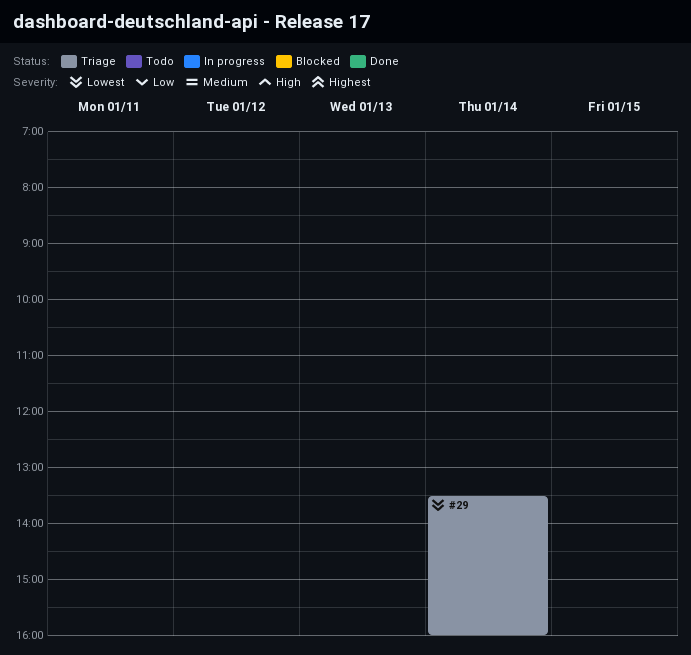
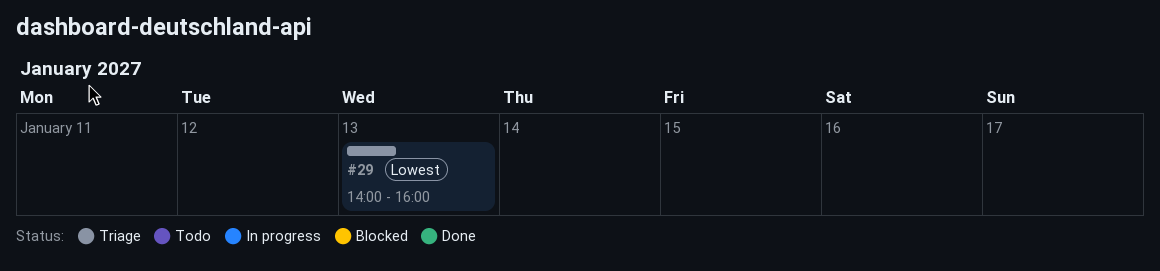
#29, day: Jan 14 -> Jan 13
#29, begins: 13:30 -> 14:00

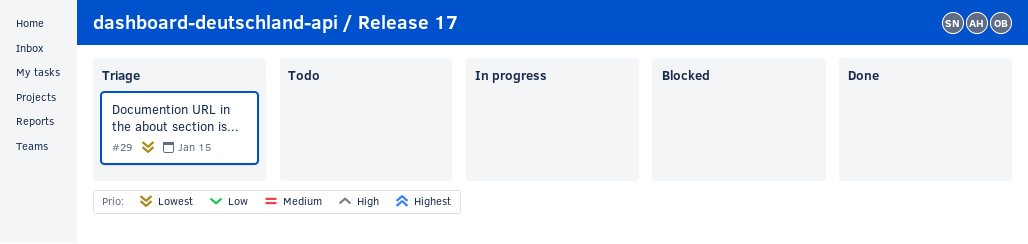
#29, day: Jan 13 -> Jan 15

